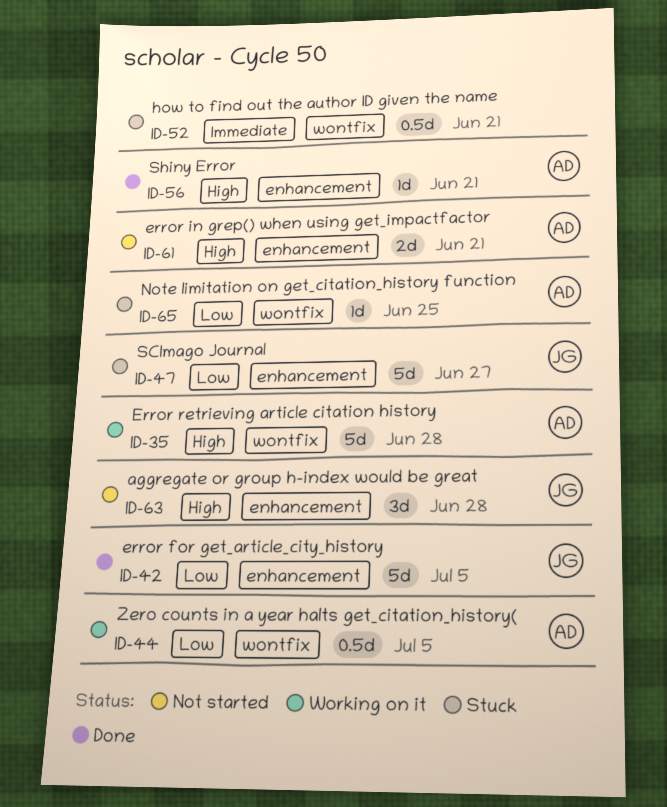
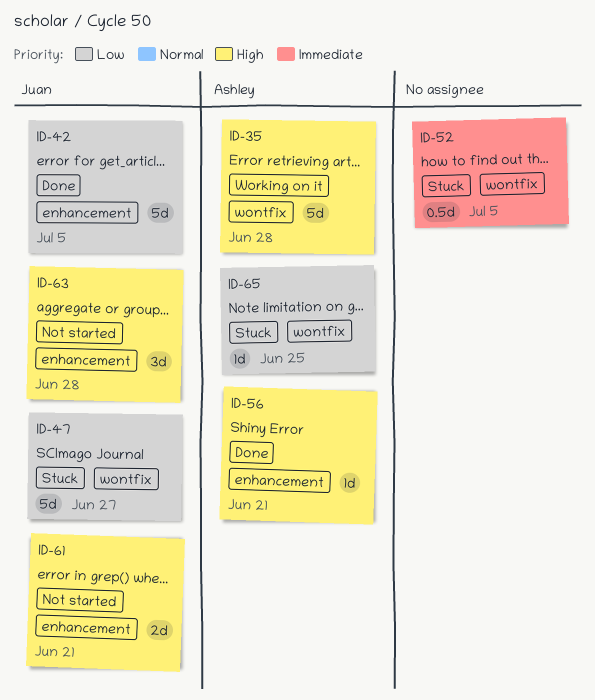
ID-44: present -> none
ID-47, label: enhancement -> wontfix
ID-52, due: Jun 21 -> Jul 5
ID-61, owner: Ashley -> Juan

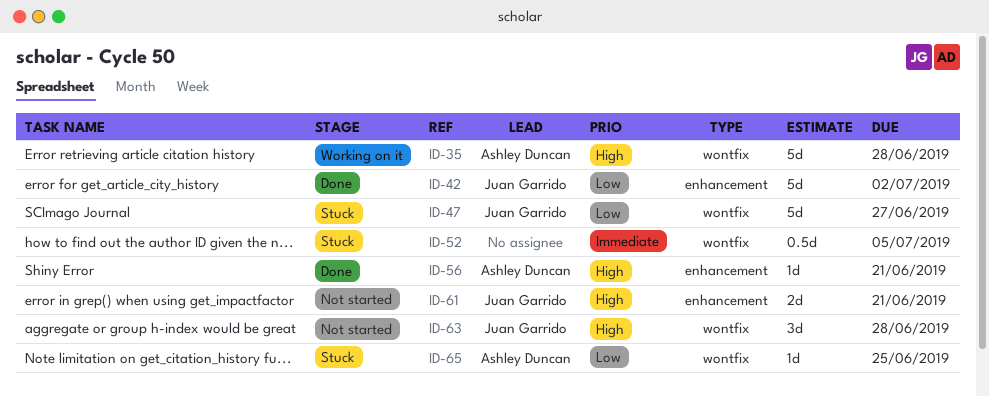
ID-42, due: Jul 5 -> Jul 2
ID-63, label: enhancement -> wontfix

